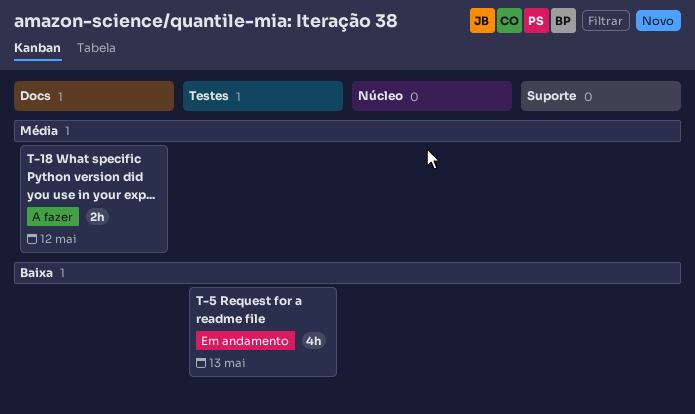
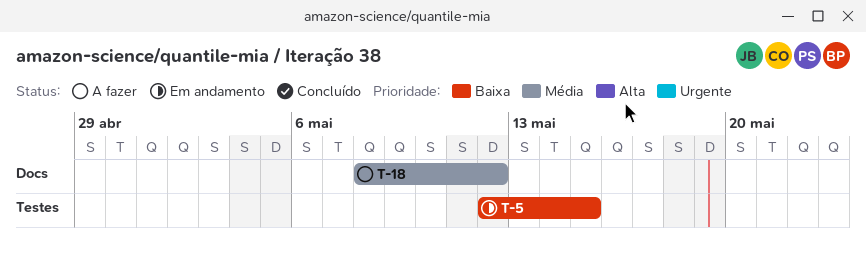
T-5, due: May 13 -> May 15

